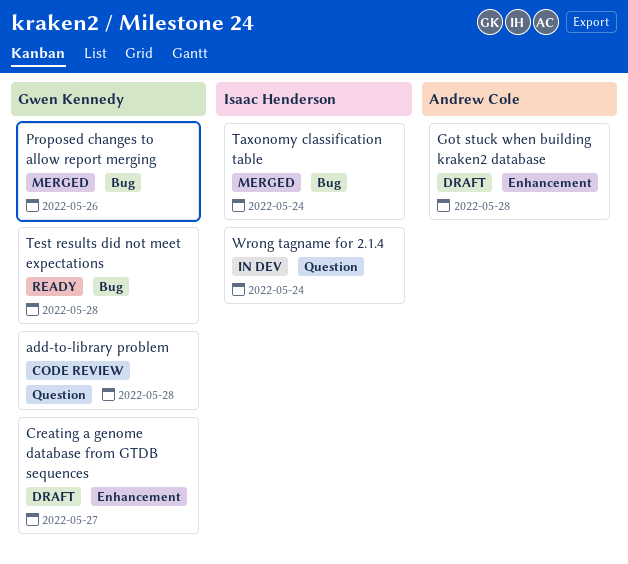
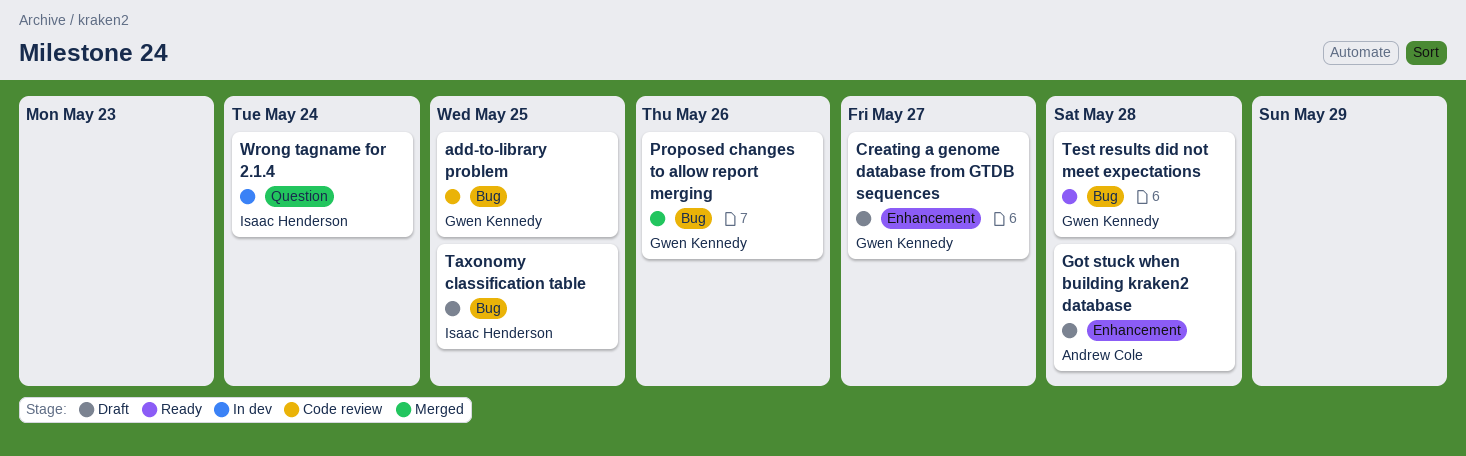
add-to-library problem, label: Question -> Bug
add-to-library problem, due: May 28 -> May 25
Taxonomy classification table, status: Merged -> Draft
Taxonomy classification table, due: May 24 -> May 25

